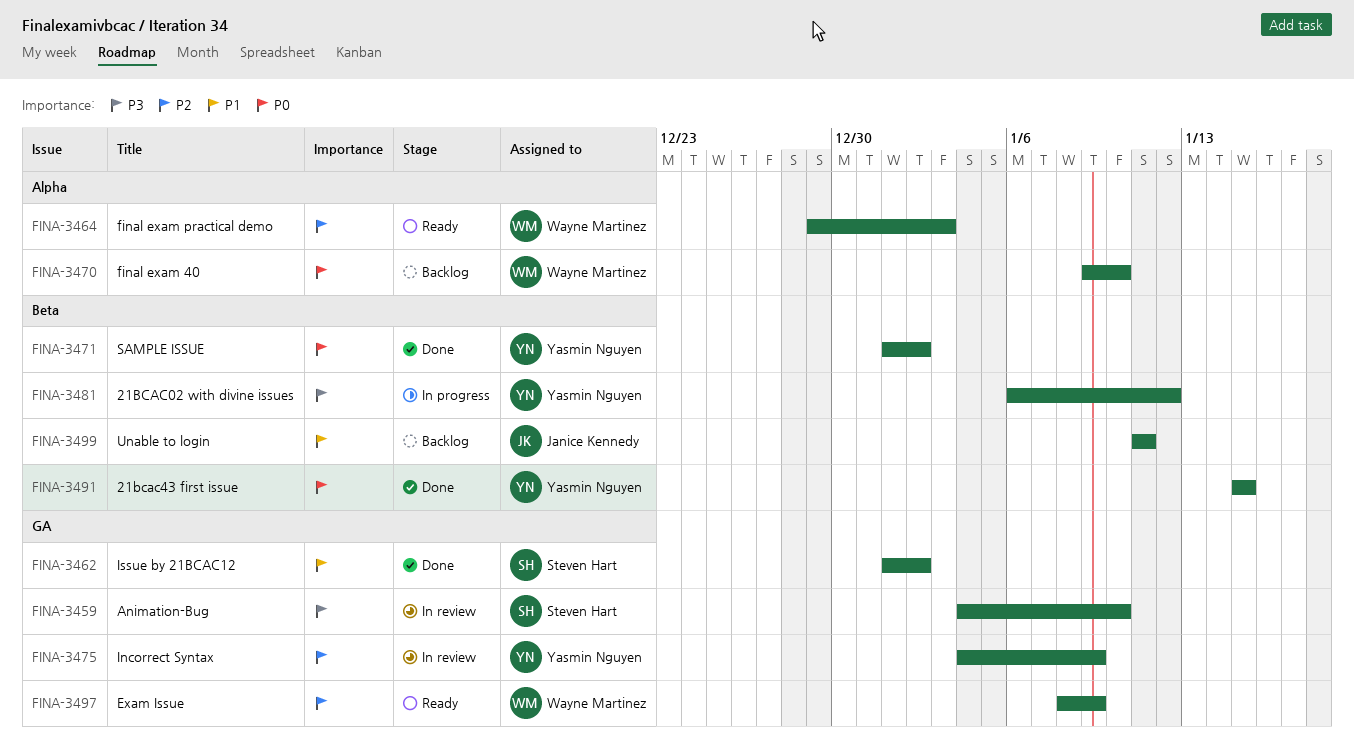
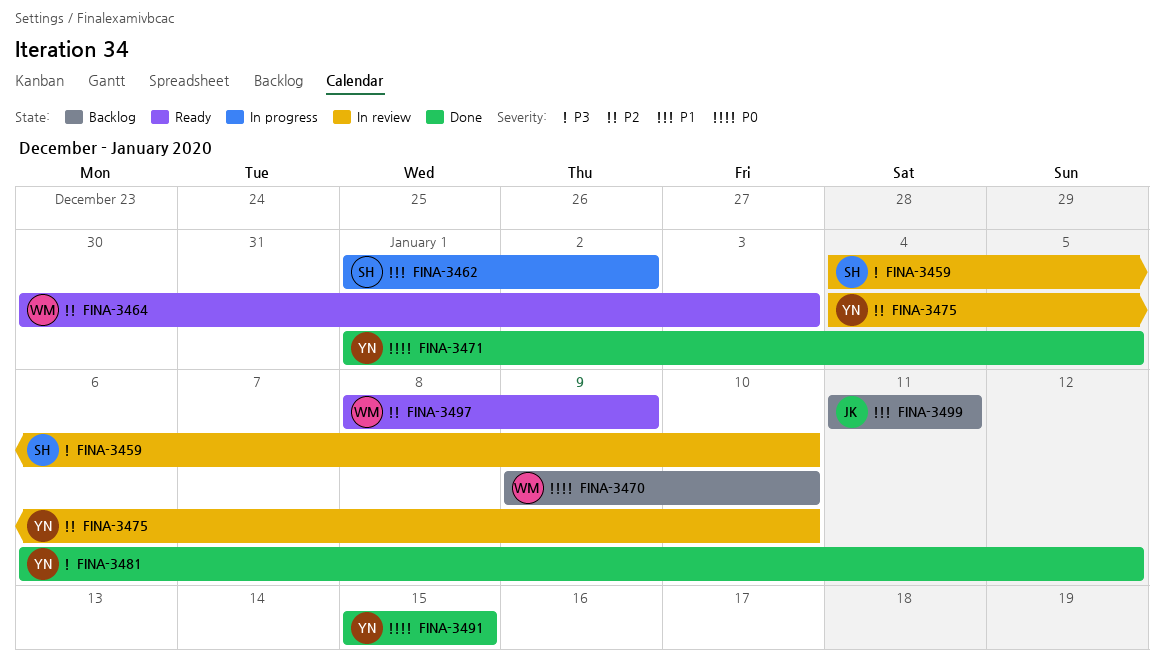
FINA-3462, status: Done -> In progress
FINA-3464, start: Dec 29 -> Dec 30
FINA-3471, due: Jan 2 -> Jan 5
FINA-3475, due: Jan 9 -> Jan 10
FINA-3481, status: In progress -> Done

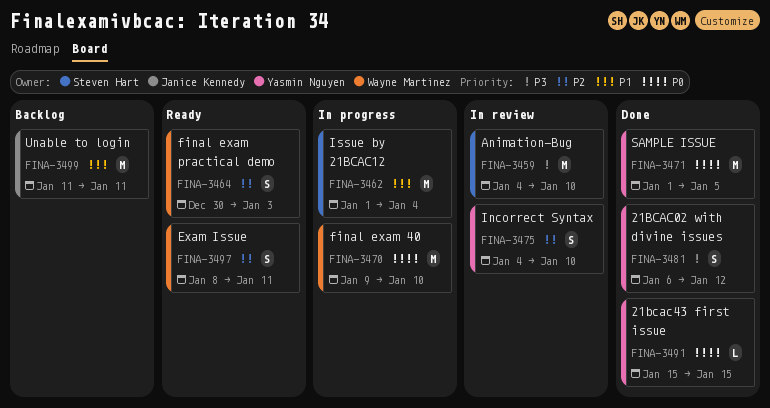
FINA-3462, due: Jan 2 -> Jan 4
FINA-3470, status: Backlog -> In progress
FINA-3497, due: Jan 9 -> Jan 11

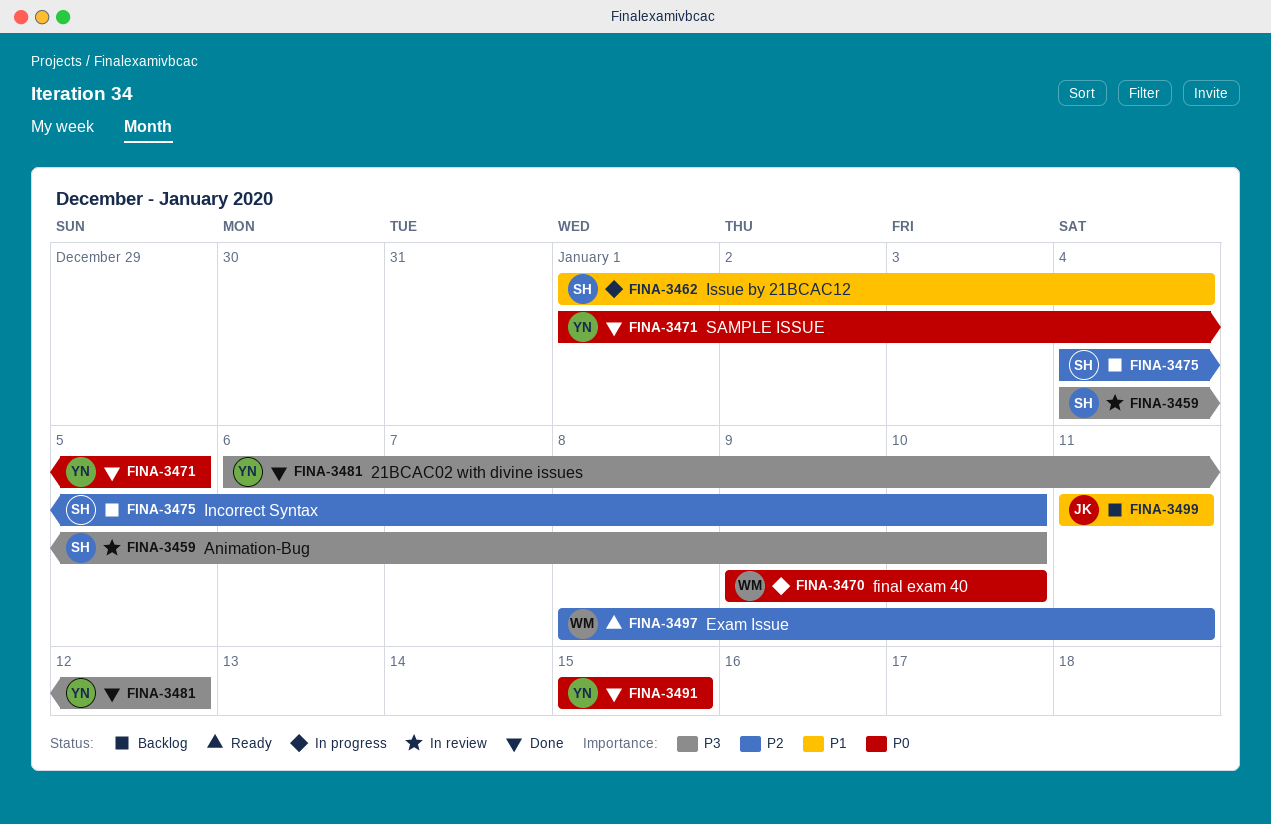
FINA-3464: present -> none
FINA-3475, status: In review -> Backlog
FINA-3475, owner: Yasmin Nguyen -> Steven Hart

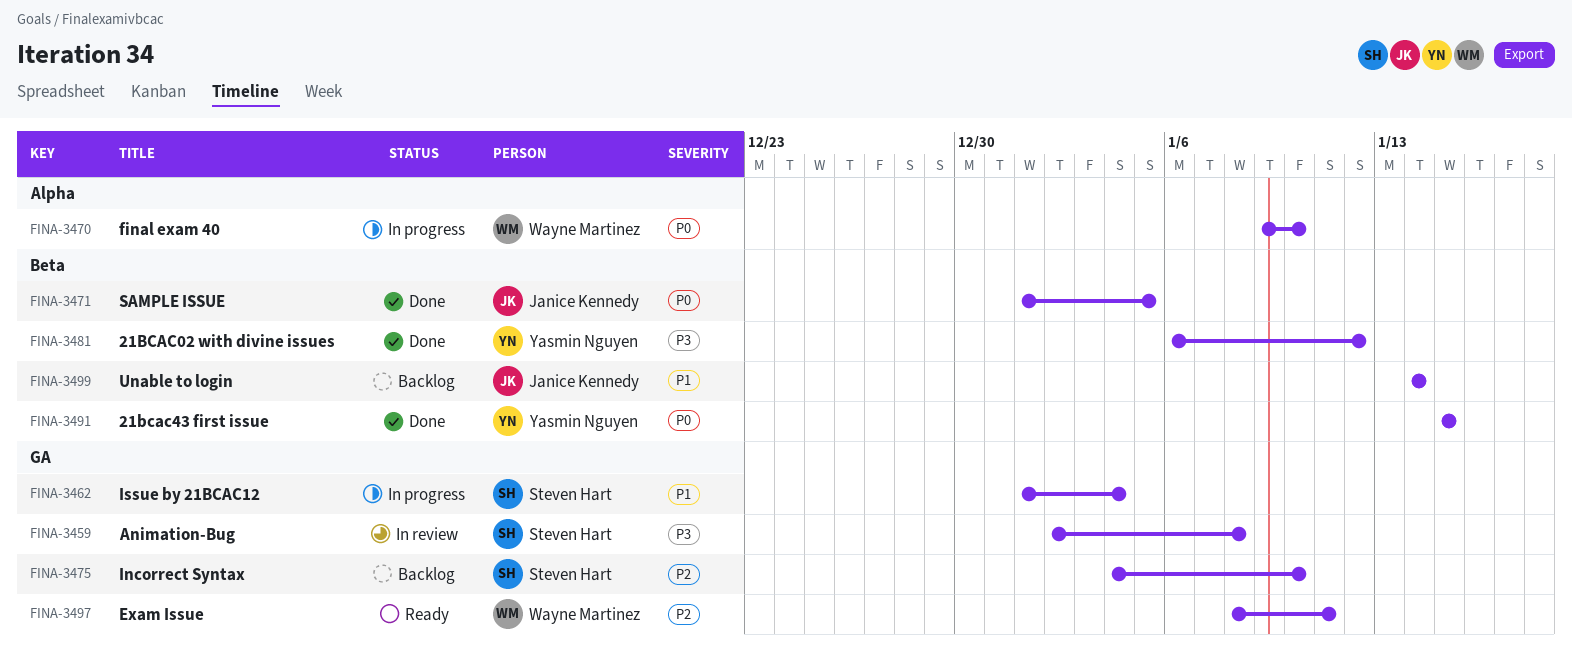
FINA-3459, start: Jan 4 -> Jan 2
FINA-3459, due: Jan 10 -> Jan 8
FINA-3471, owner: Yasmin Nguyen -> Janice Kennedy
FINA-3499, start: Jan 11 -> Jan 14
FINA-3499, due: Jan 11 -> Jan 14

